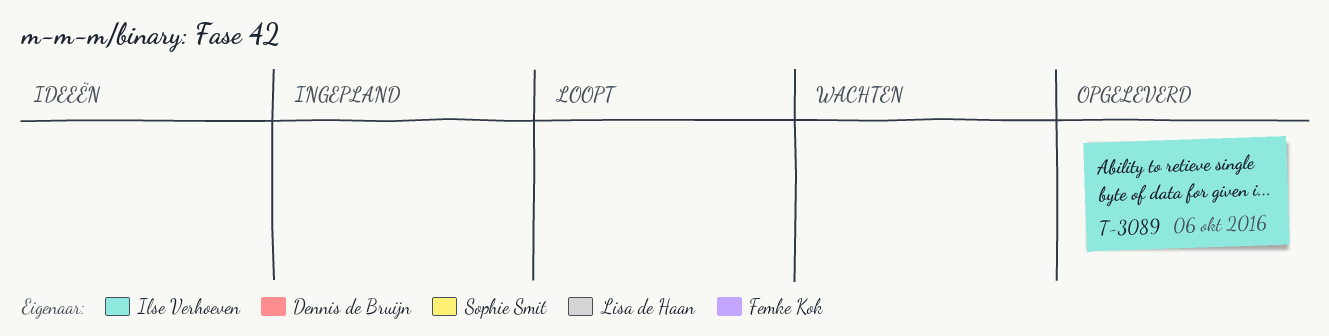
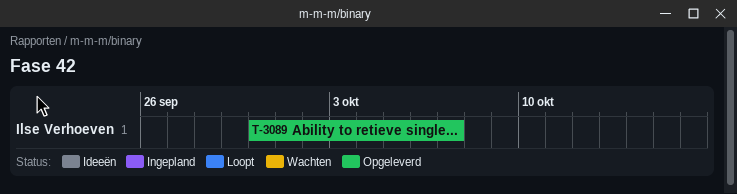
T-3089, due: Oct 6 -> Oct 7

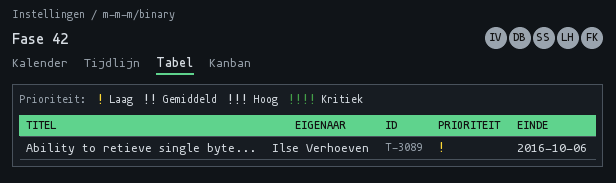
T-3089, due: Oct 7 -> Oct 6

